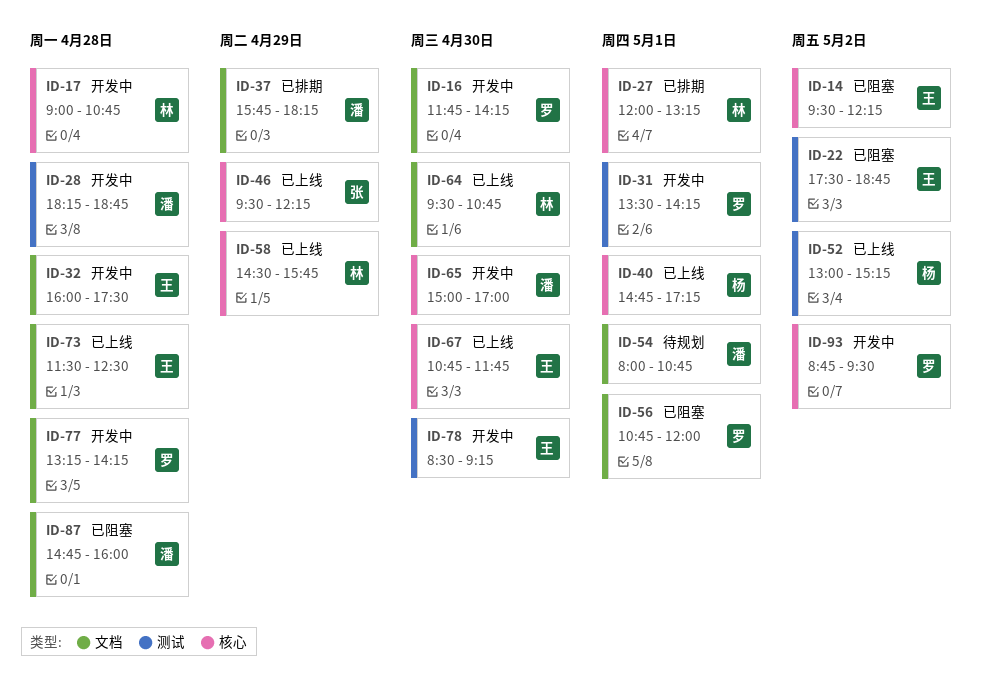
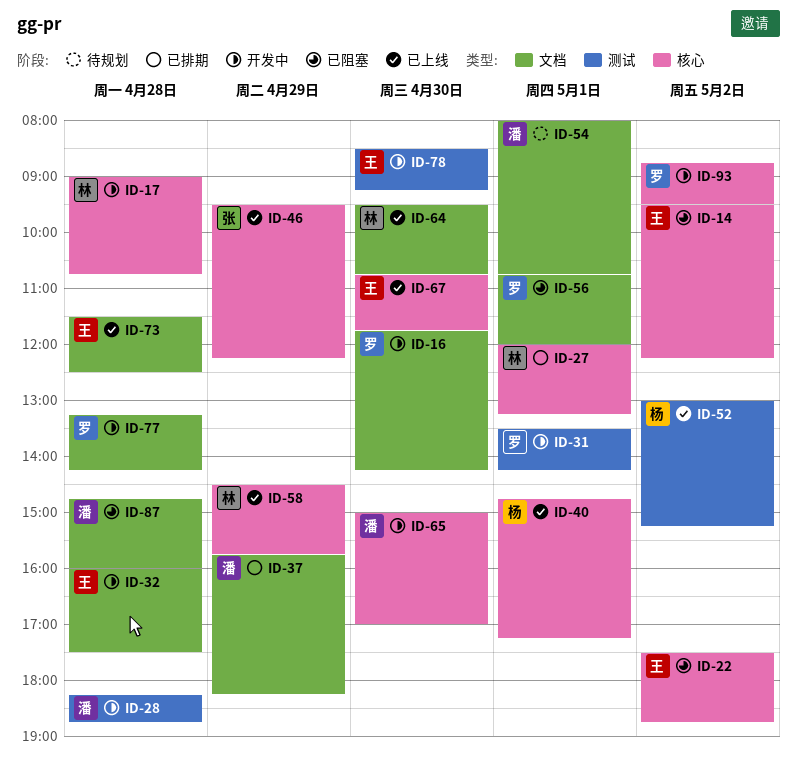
ID-22, label: 测试 -> 核心

